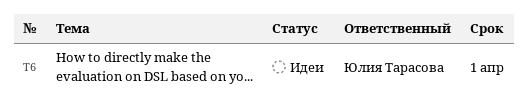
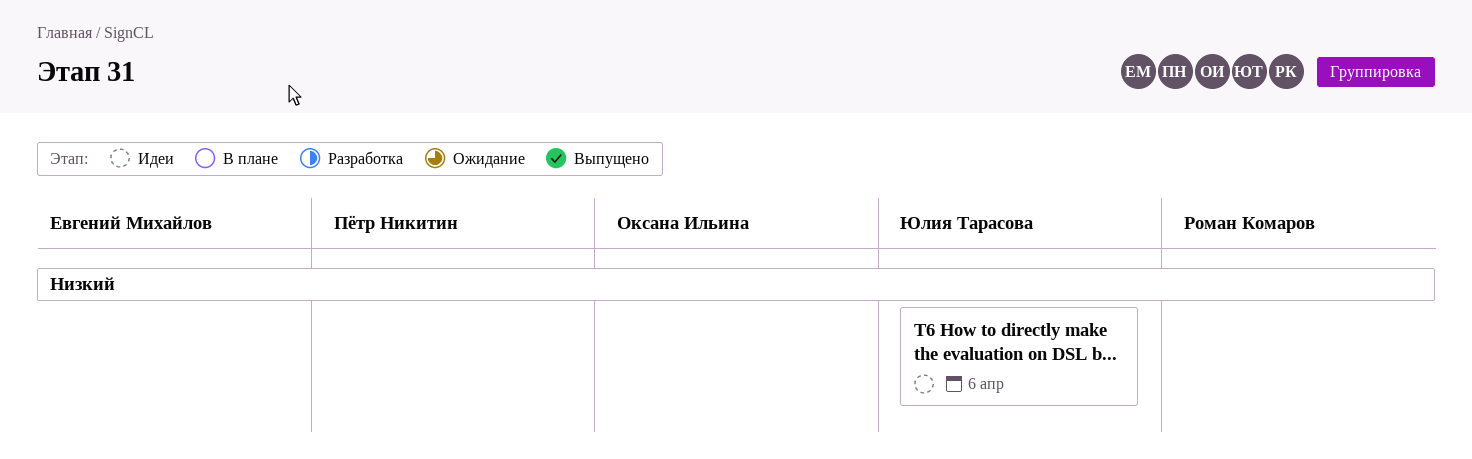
T6, due: Apr 1 -> Apr 6

